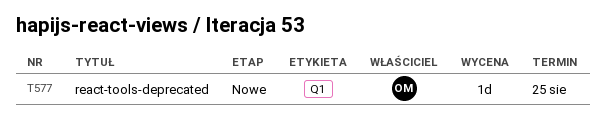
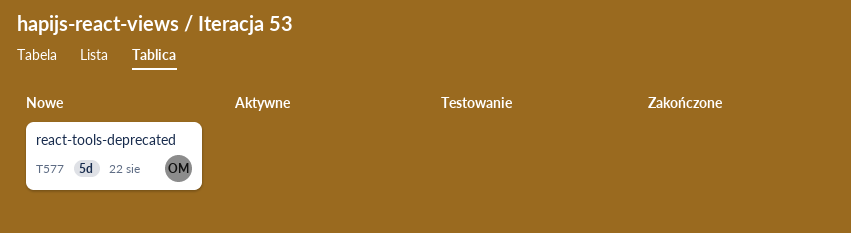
T577, estimate: 1d -> 5d
T577, due: Aug 25 -> Aug 22

